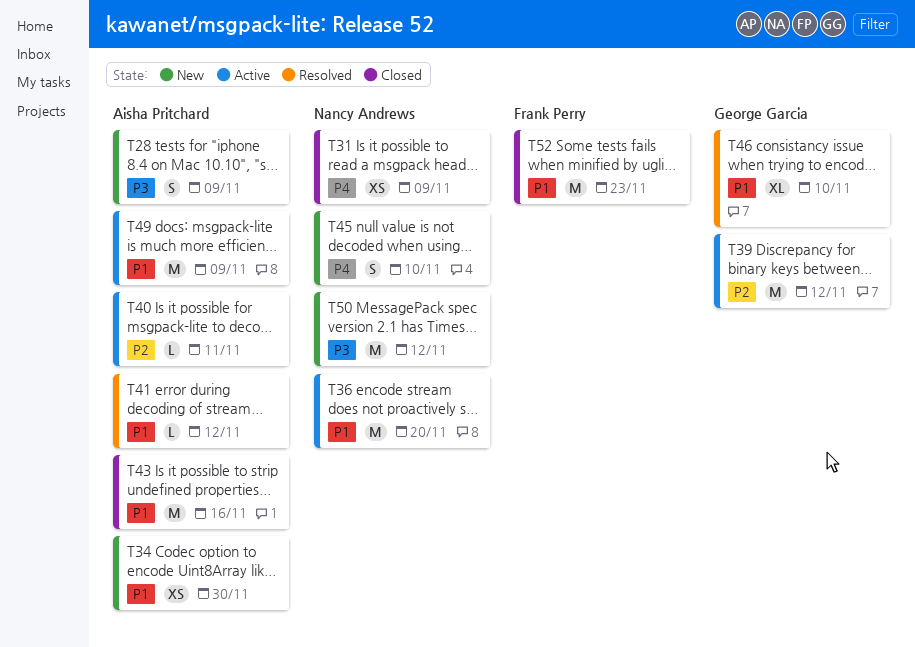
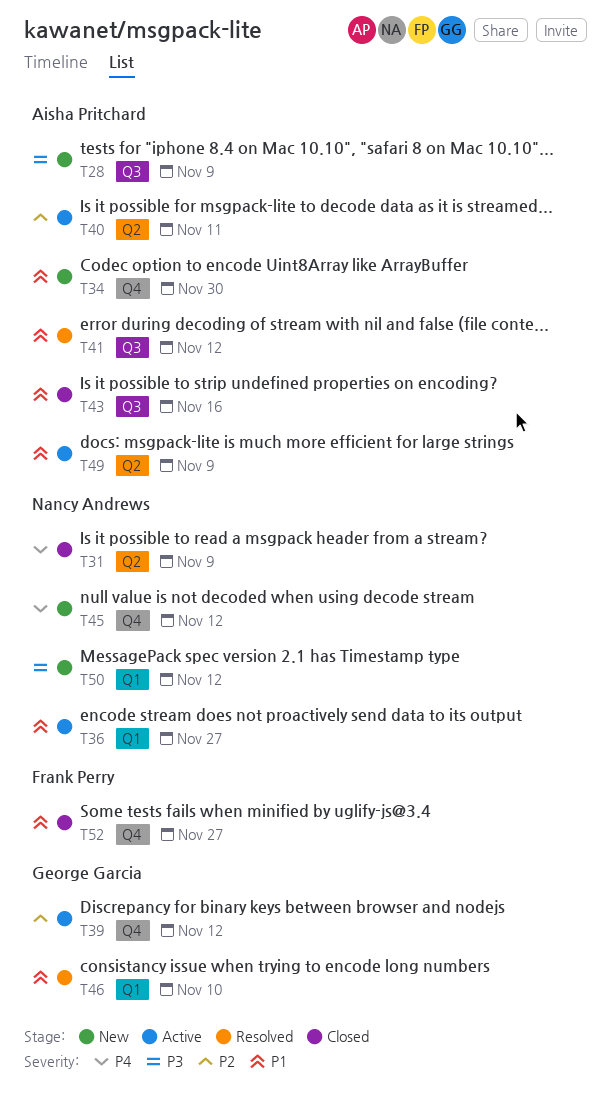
T36, due: Nov 20 -> Nov 27
T45, due: Nov 10 -> Nov 12
T52, due: Nov 23 -> Nov 27

